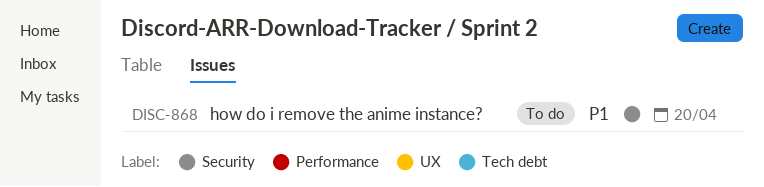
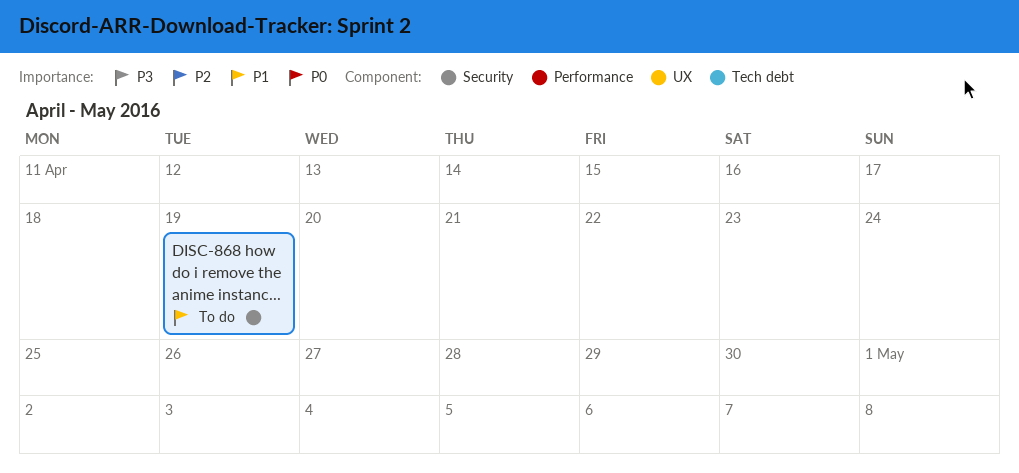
DISC-868, due: Apr 20 -> Apr 19

